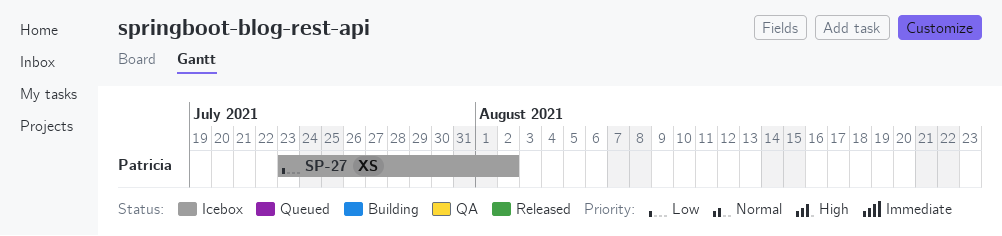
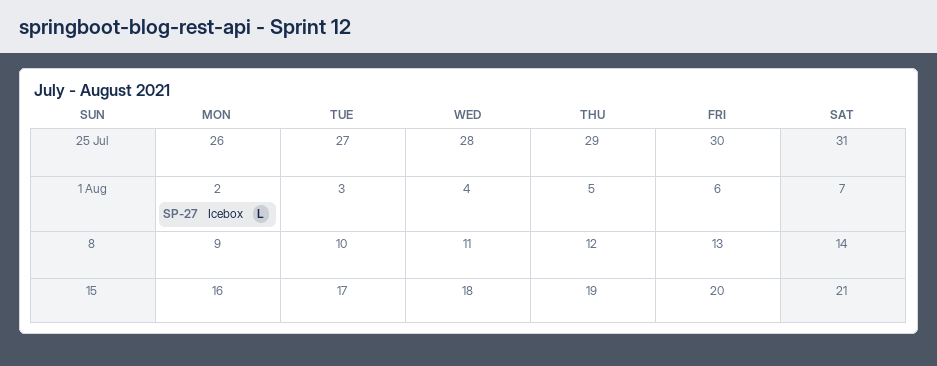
SP-27, estimate: XS -> L

